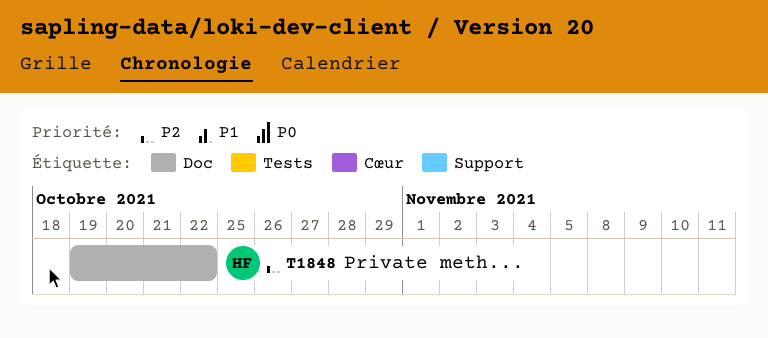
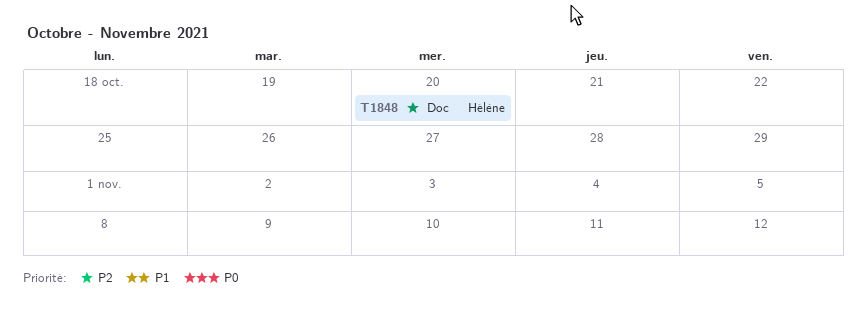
T1848, due: Oct 22 -> Oct 20

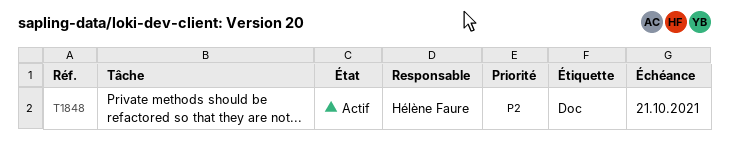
T1848, due: Oct 20 -> Oct 21

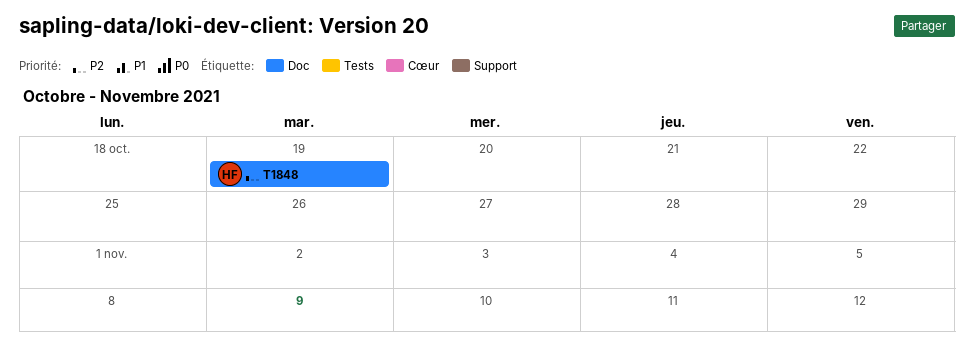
T1848, due: Oct 21 -> Oct 19

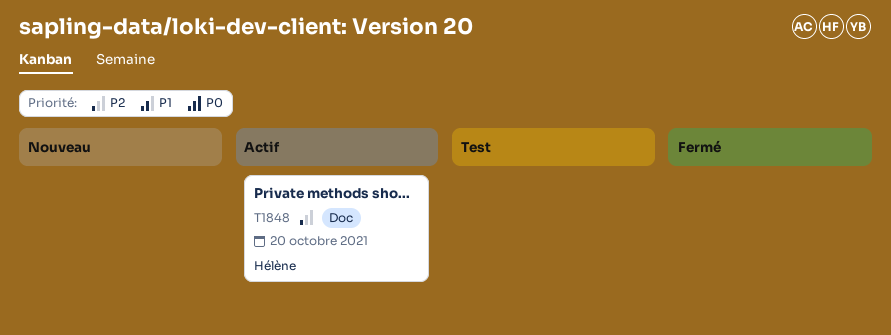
T1848, due: Oct 19 -> Oct 20

